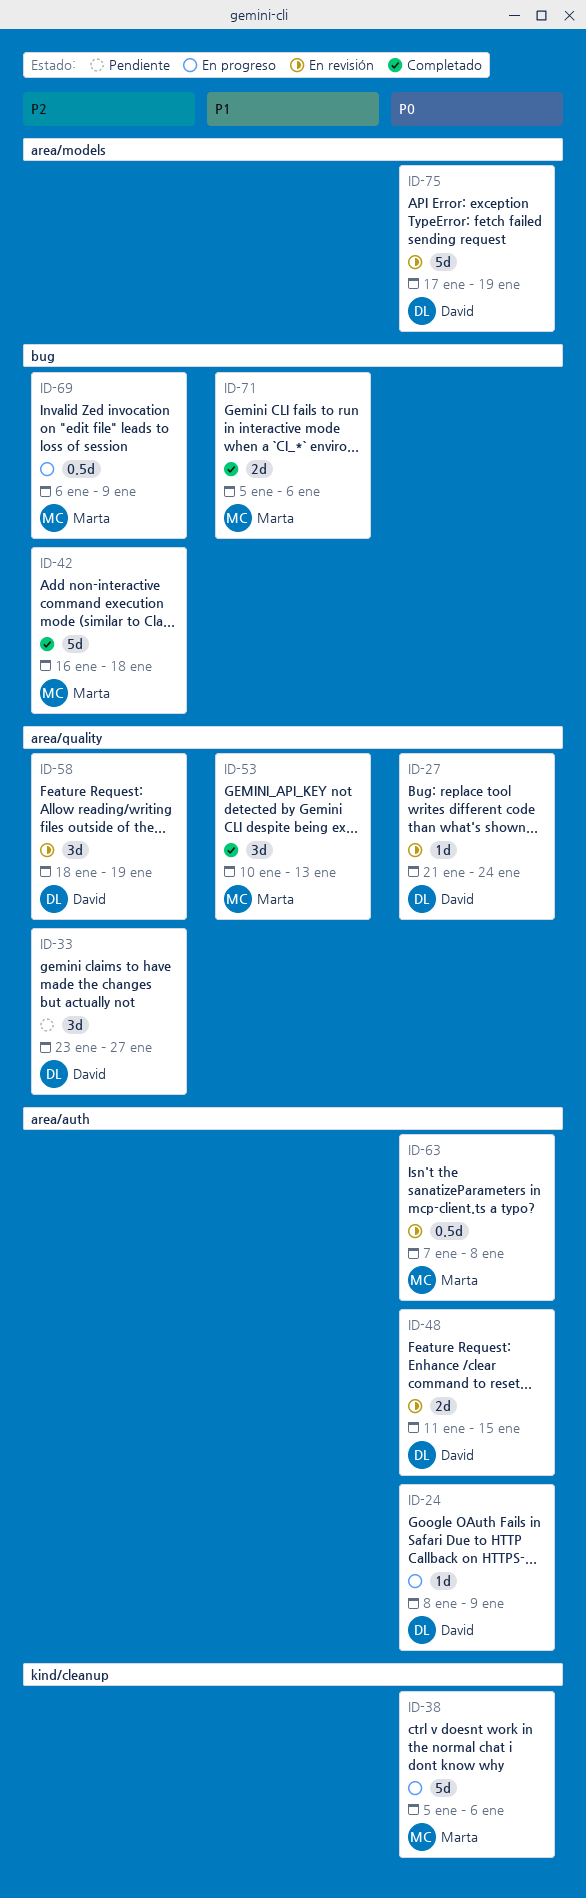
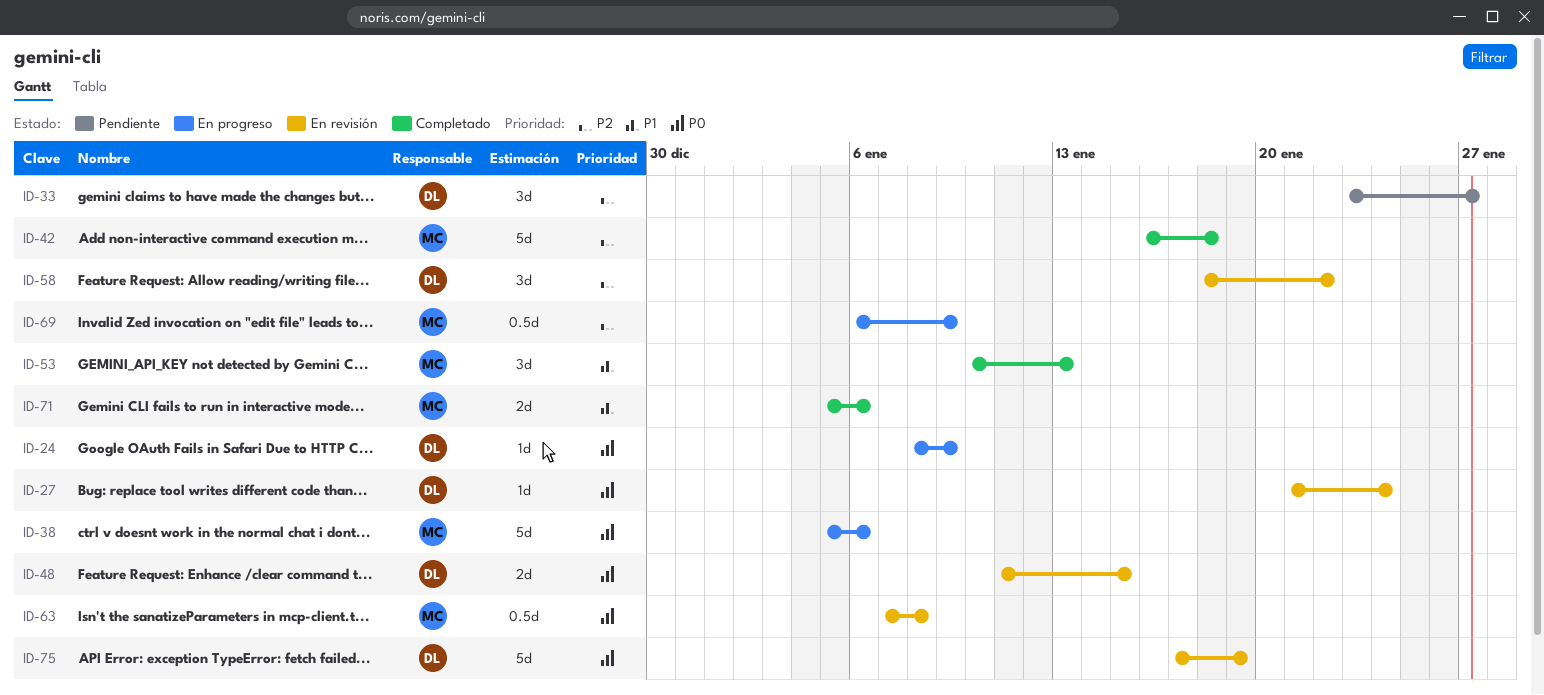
ID-58, due: Jan 19 -> Jan 22

